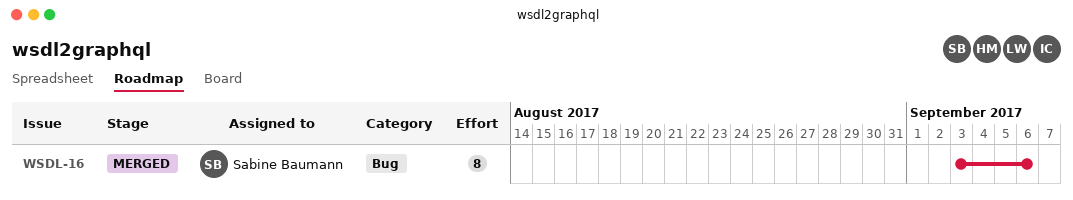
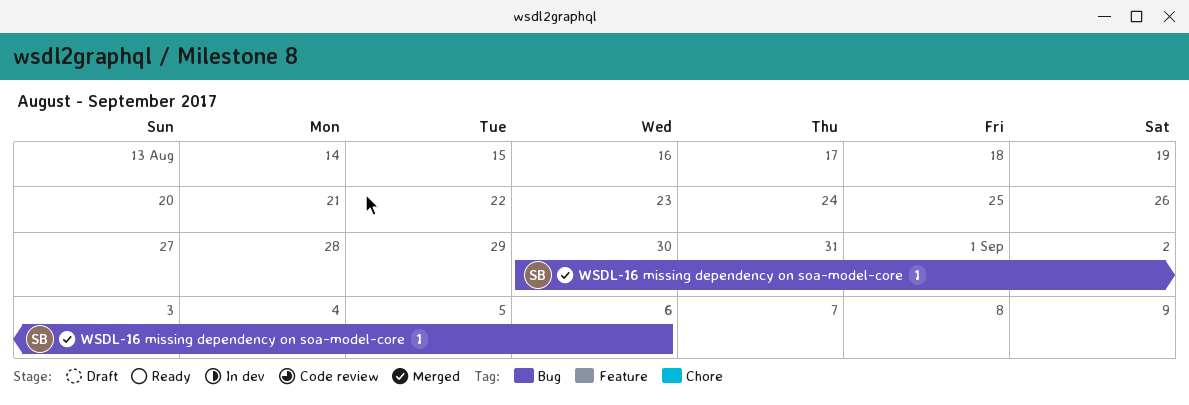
WSDL-16, estimate: 8 -> 1
WSDL-16, start: Sep 3 -> Aug 30

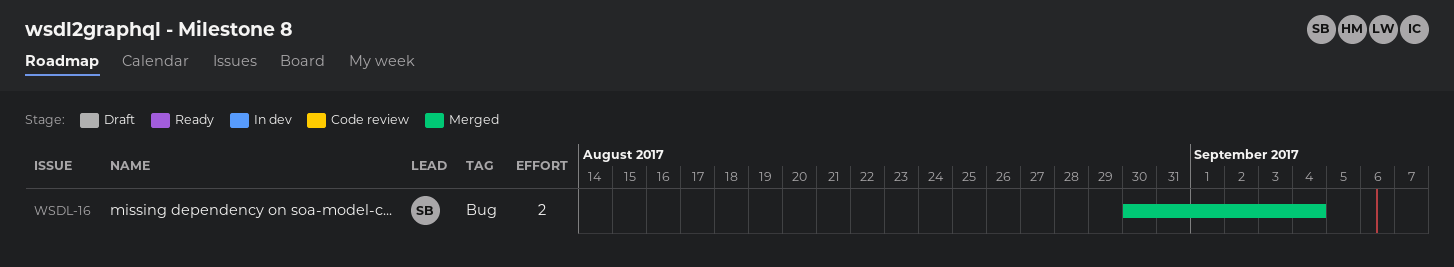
WSDL-16, estimate: 1 -> 2
WSDL-16, due: Sep 6 -> Sep 4

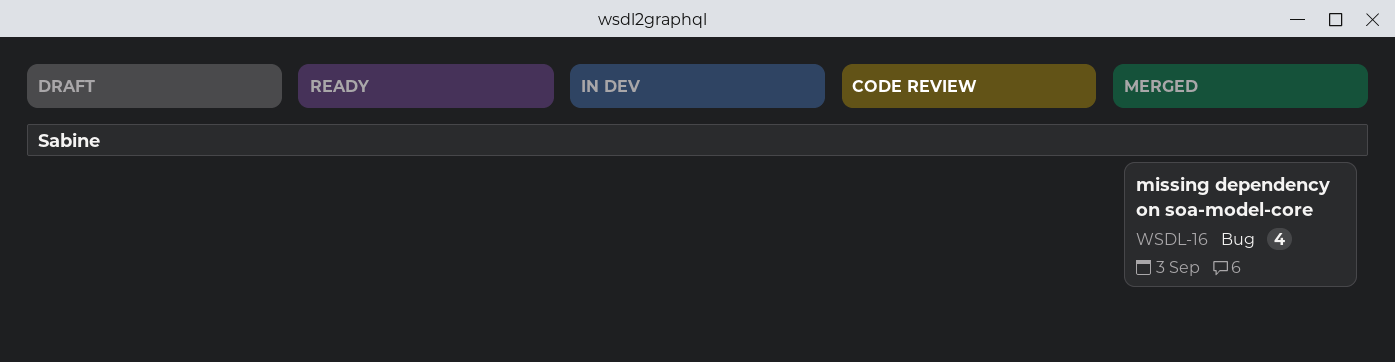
WSDL-16, estimate: 2 -> 4
WSDL-16, due: Sep 4 -> Sep 3

